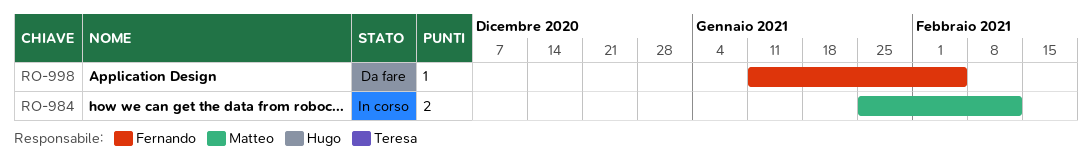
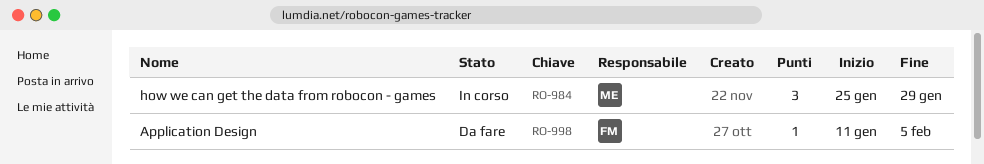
RO-984, estimate: 2 -> 3
RO-984, due: Feb 12 -> Jan 29

